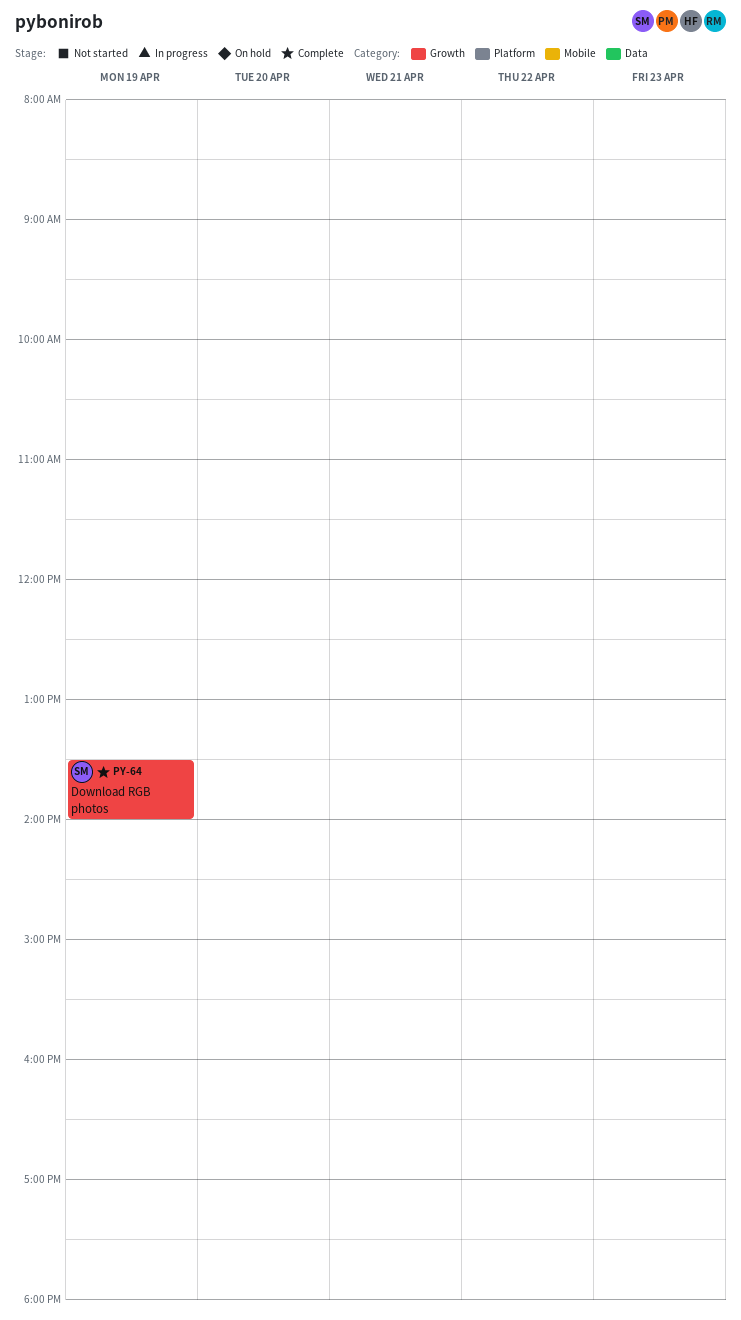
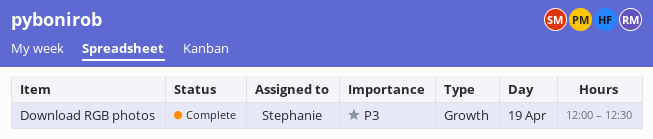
Download RGB photos, begins: 13:30 -> 12:00
Download RGB photos, ends: 14:00 -> 12:30

